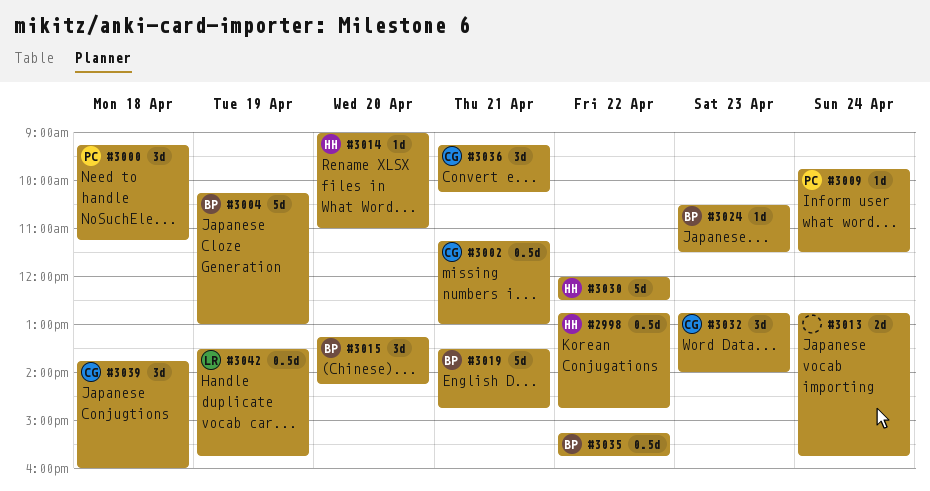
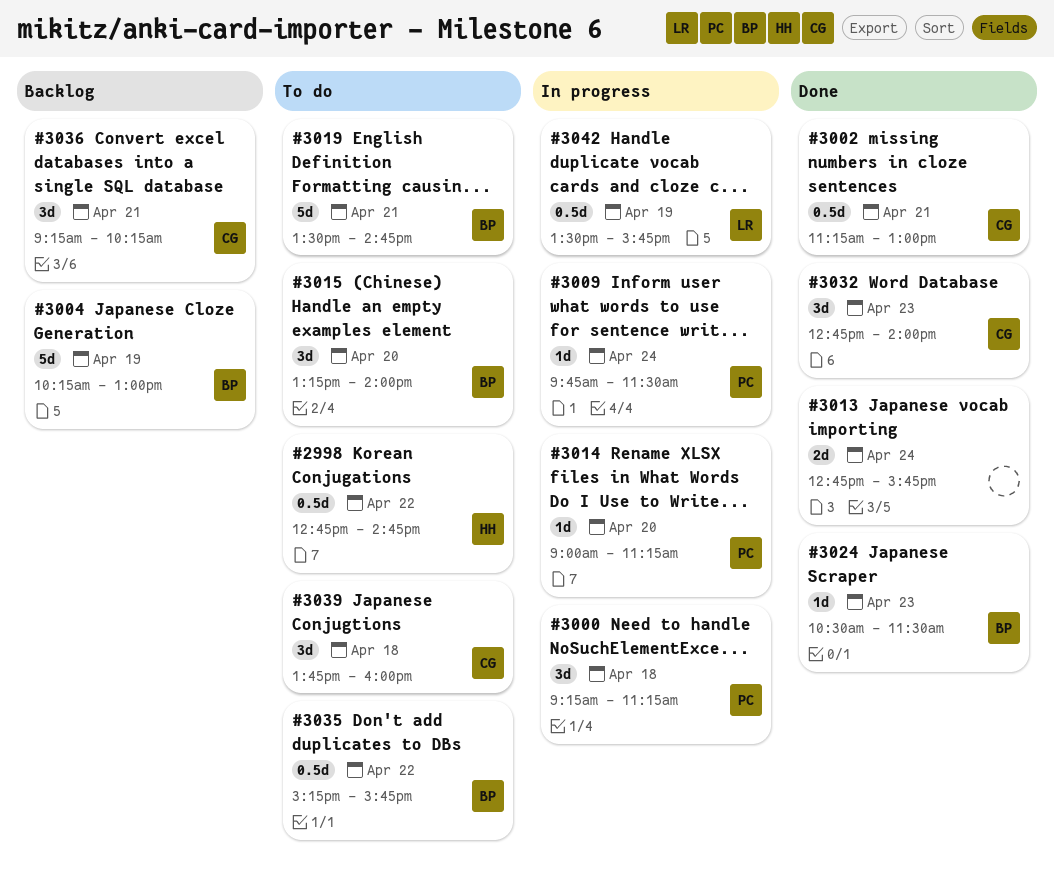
#3014, owner: HH -> PC
#3014, ends: 11:00 -> 11:15
#3015, ends: 14:15 -> 14:00
#3030: present -> none

